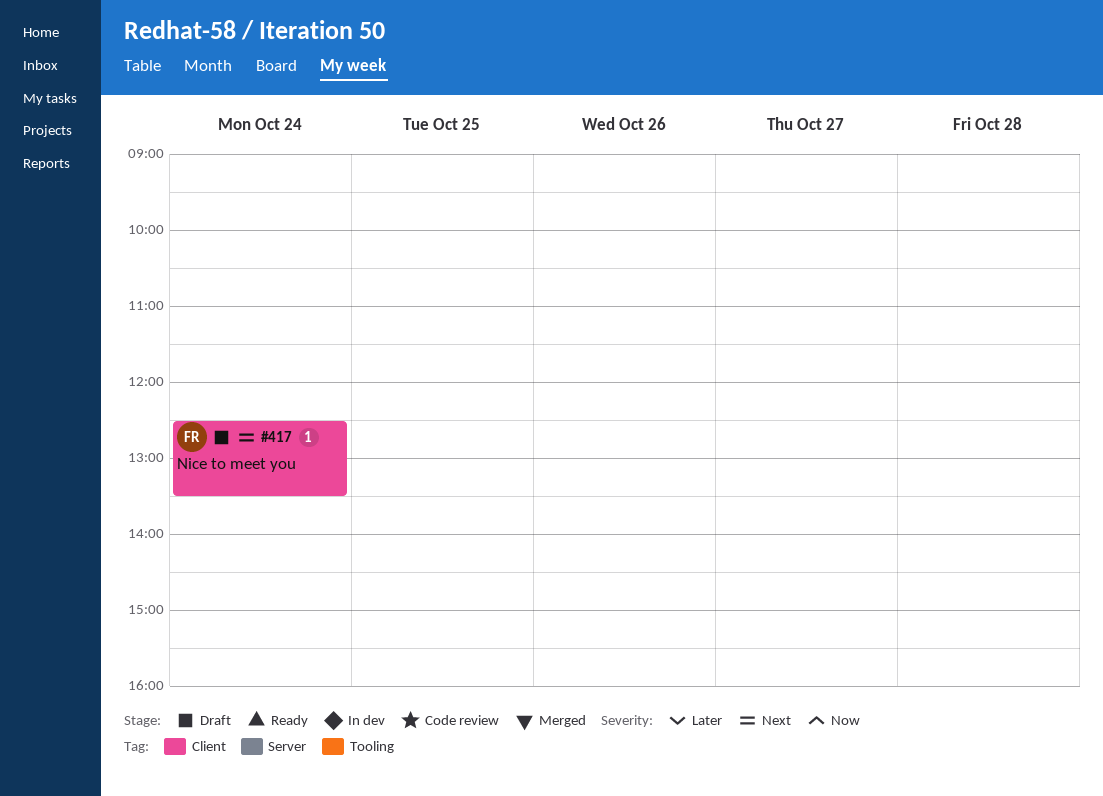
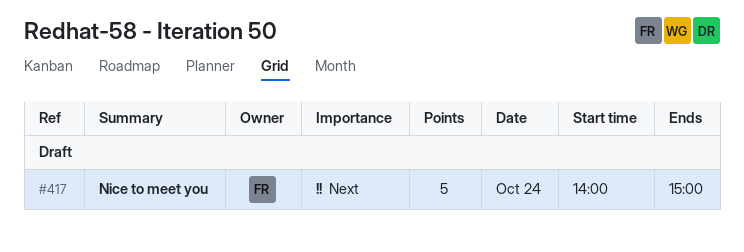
#417, estimate: 1 -> 5
#417, begins: 12:30 -> 14:00
#417, ends: 13:30 -> 15:00

